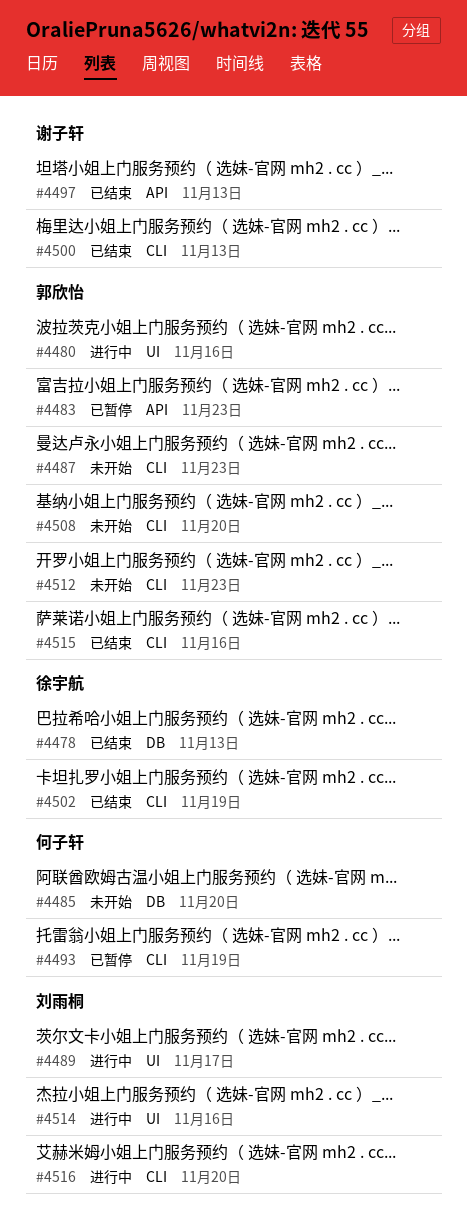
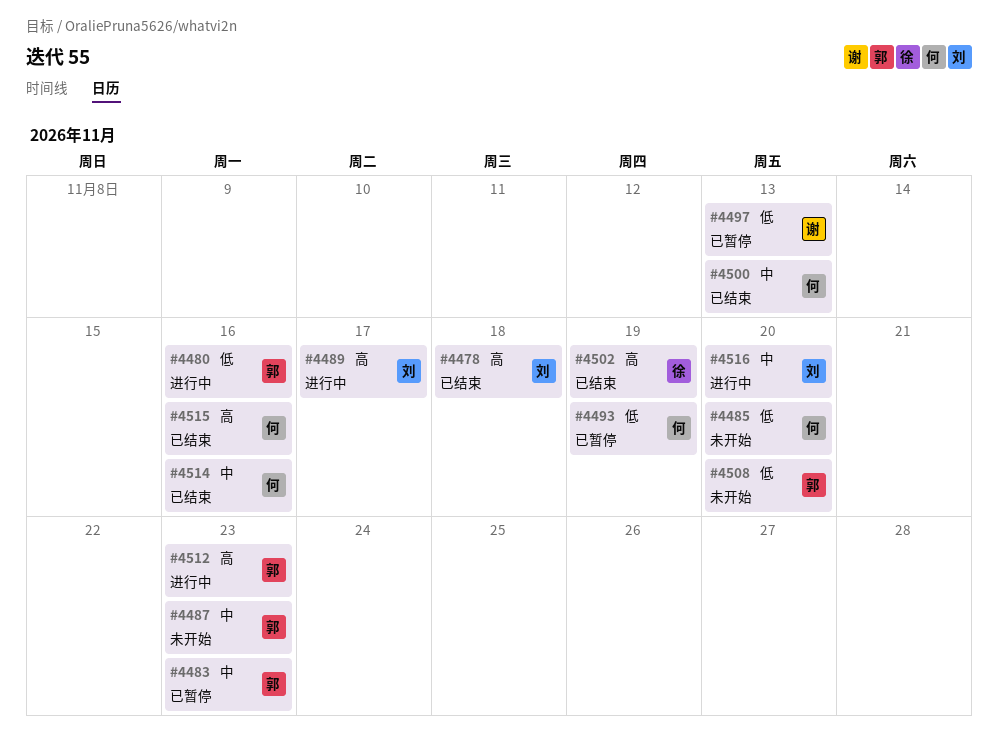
#4478, owner: 徐宇航 -> 刘雨桐
#4478, due: Nov 13 -> Nov 18
#4497, status: 已结束 -> 已暂停
#4500, owner: 谢子轩 -> 何子轩
#4512, status: 未开始 -> 进行中
#4514, status: 进行中 -> 已结束
#4514, owner: 刘雨桐 -> 何子轩
#4515, owner: 郭欣怡 -> 何子轩

